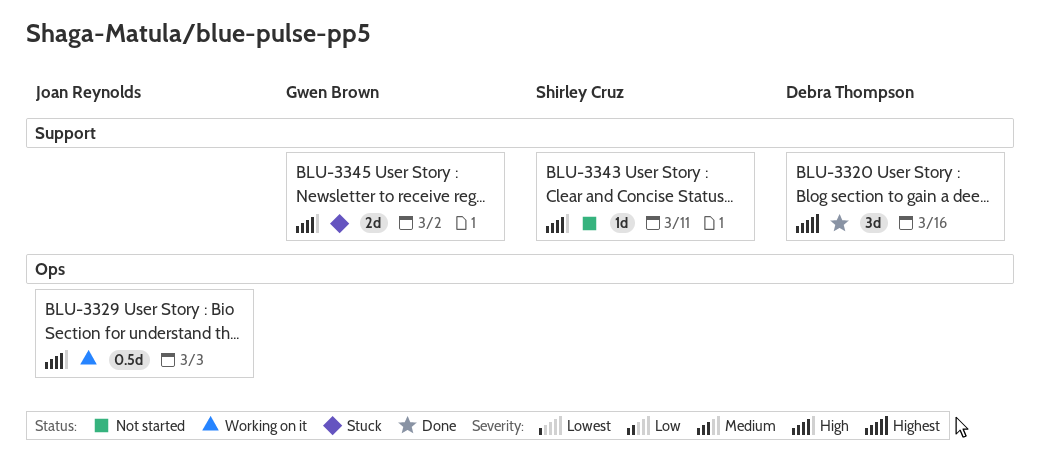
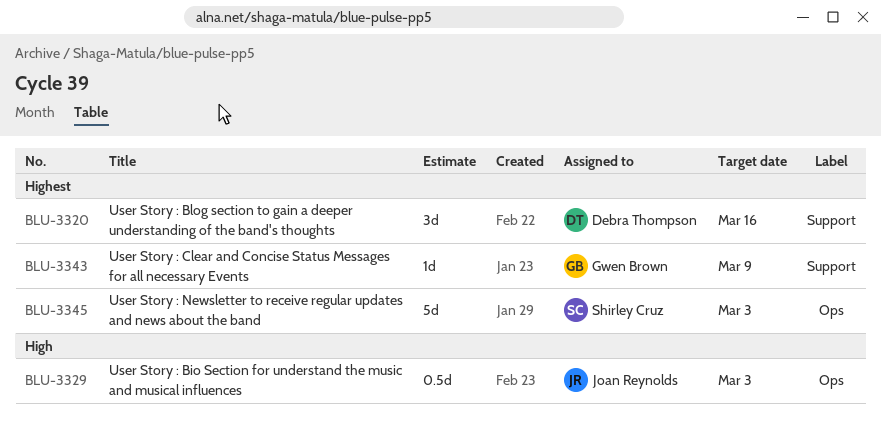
BLU-3343, owner: Shirley Cruz -> Gwen Brown
BLU-3343, priority: High -> Highest
BLU-3343, due: Mar 11 -> Mar 9
BLU-3345, owner: Gwen Brown -> Shirley Cruz
BLU-3345, priority: High -> Highest
BLU-3345, label: Support -> Ops
BLU-3345, estimate: 2d -> 5d
BLU-3345, due: Mar 2 -> Mar 3

